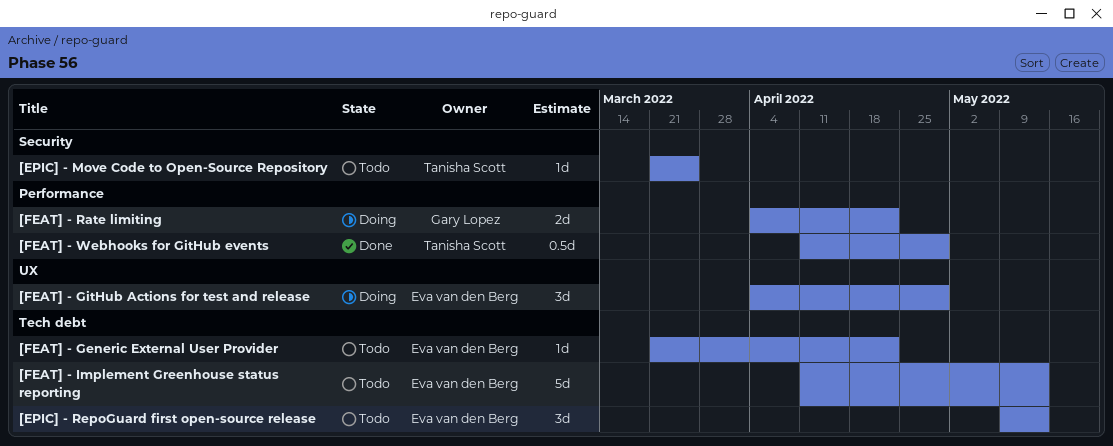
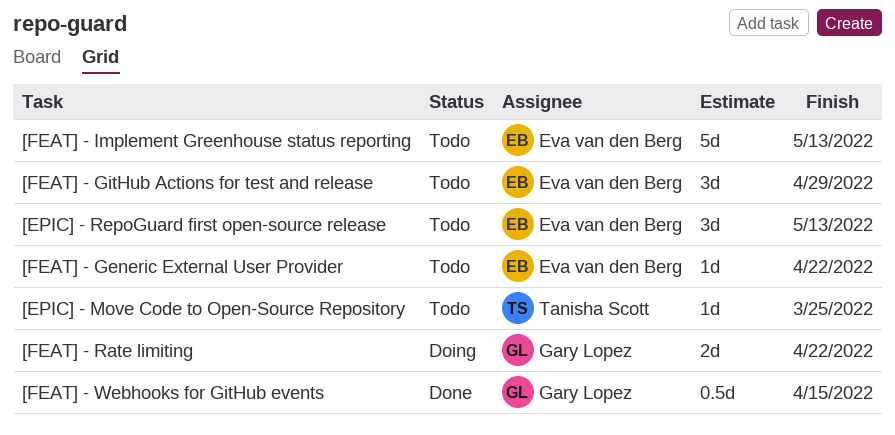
[FEAT] - GitHub Actions for test and release, status: Doing -> Todo
[FEAT] - Webhooks for GitHub events, owner: Tanisha Scott -> Gary Lopez
[FEAT] - Webhooks for GitHub events, due: Apr 29 -> Apr 15

